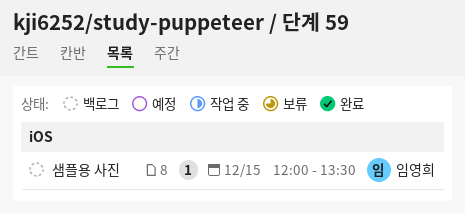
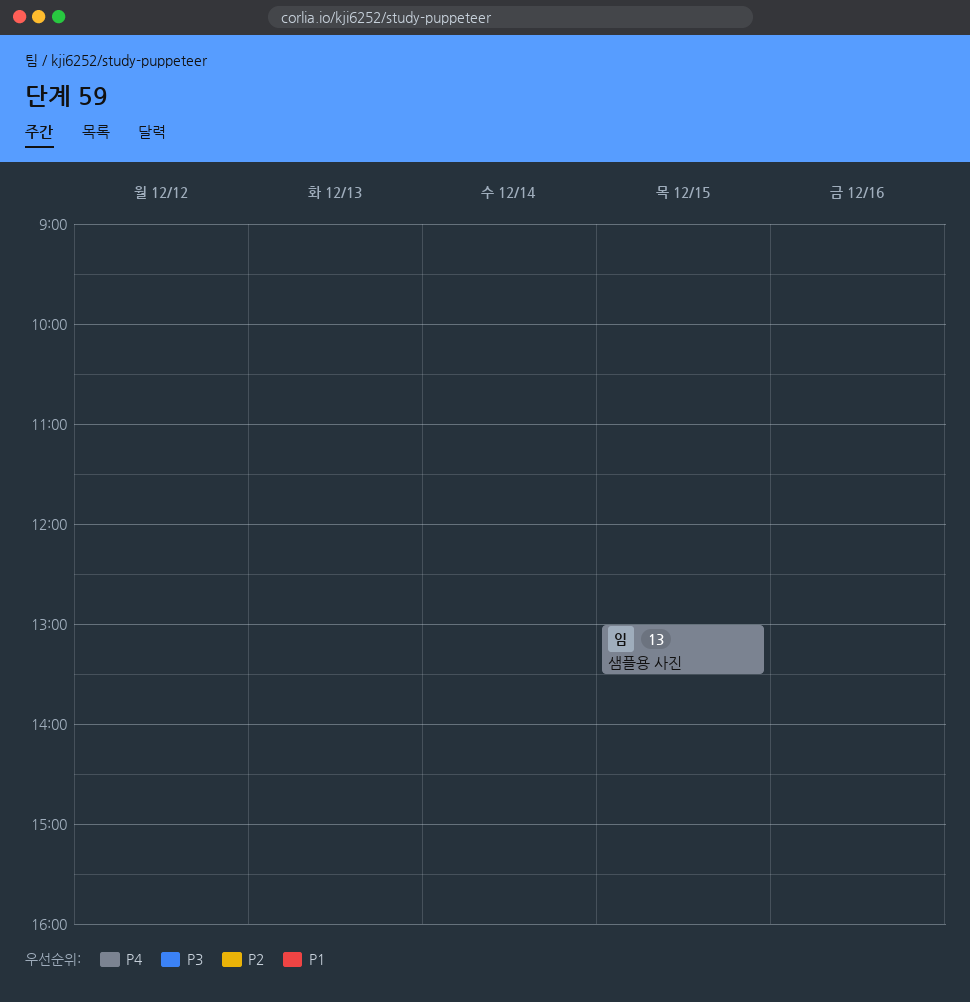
샘플용 사진, estimate: 1 -> 13
샘플용 사진, begins: 12:00 -> 13:00

